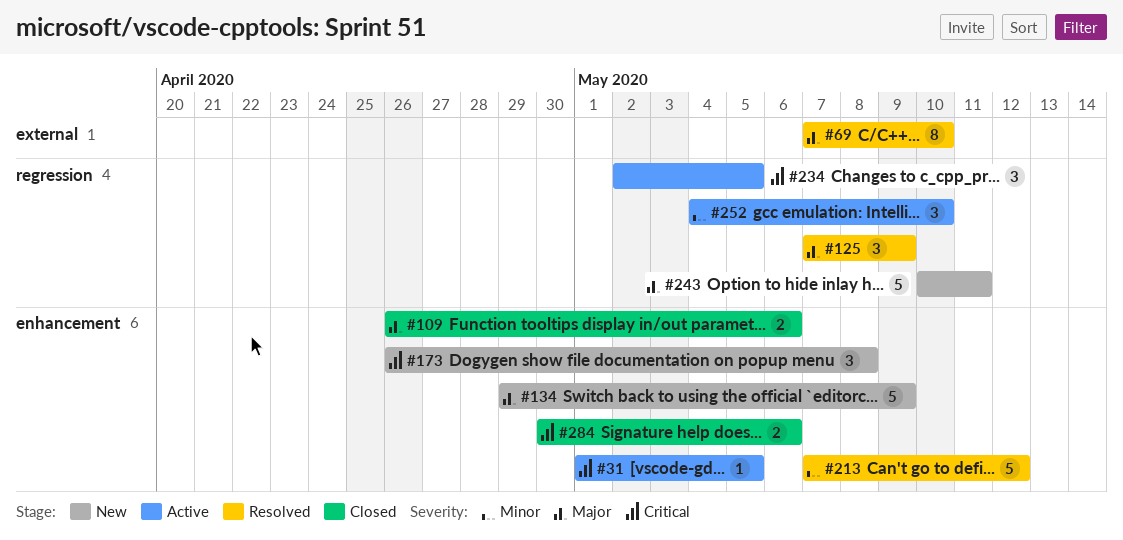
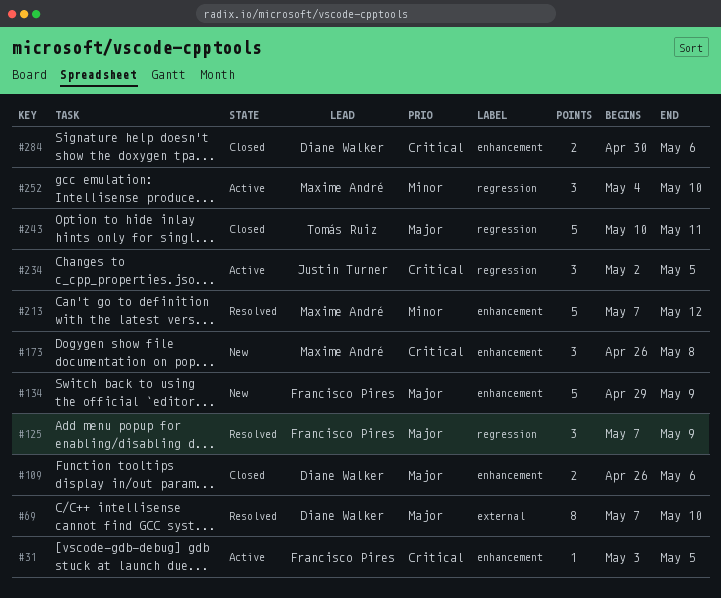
#31, start: May 1 -> May 3
#243, status: New -> Closed

